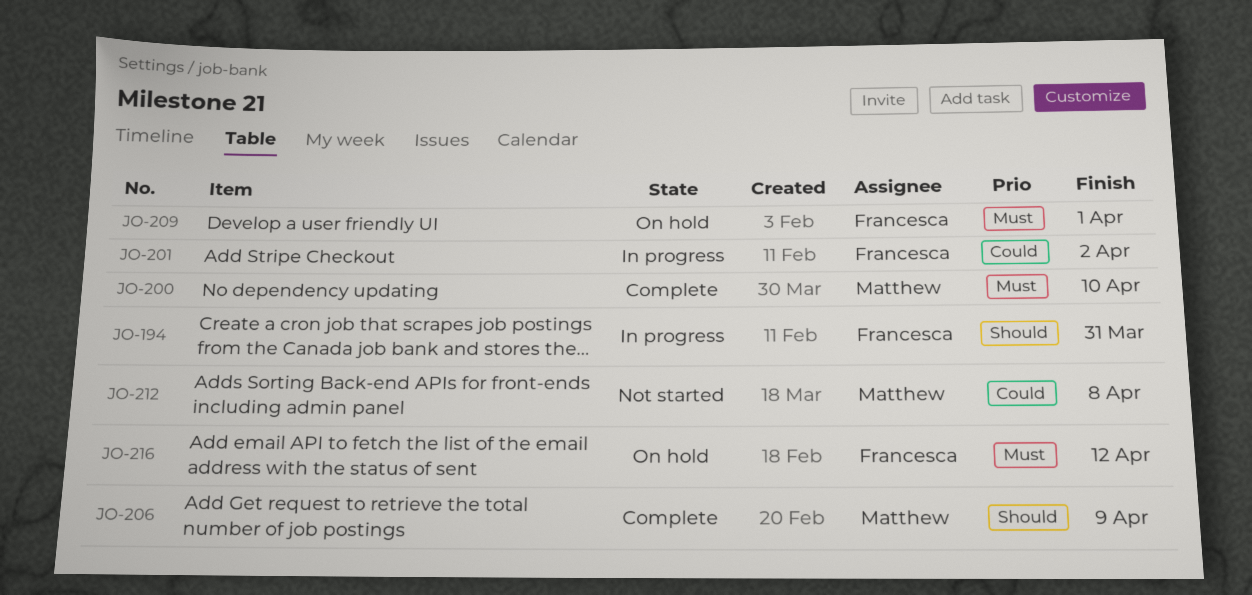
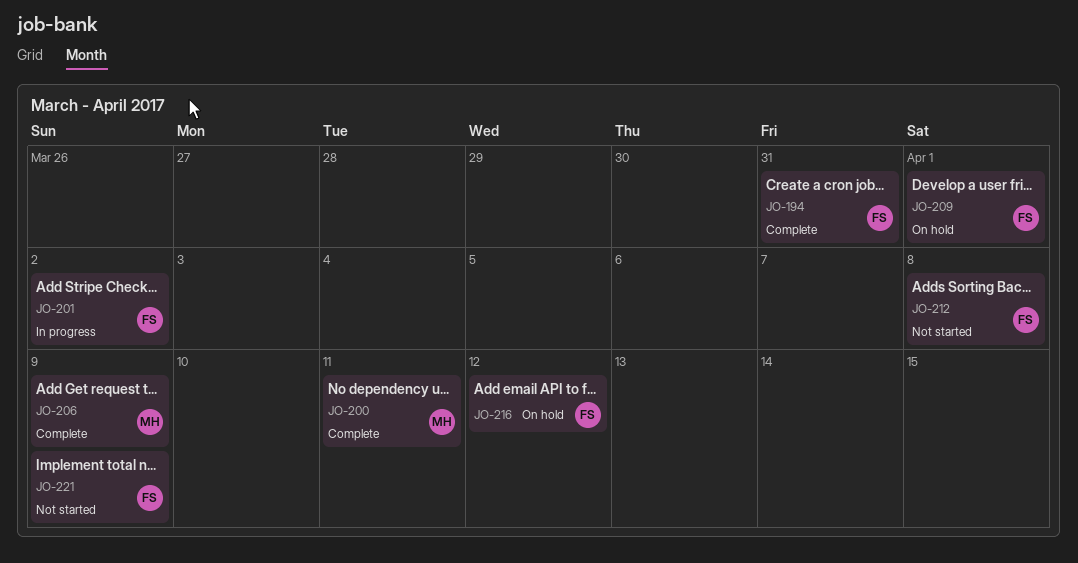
JO-194, status: In progress -> Complete
JO-200, due: Apr 10 -> Apr 11
JO-212, owner: Matthew -> Francesca
JO-221: none -> present

